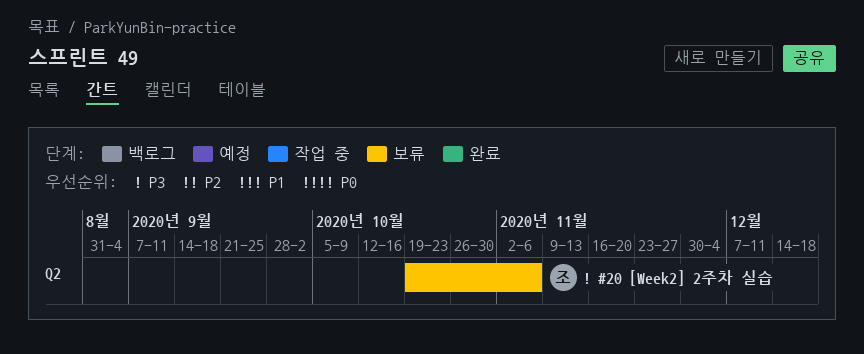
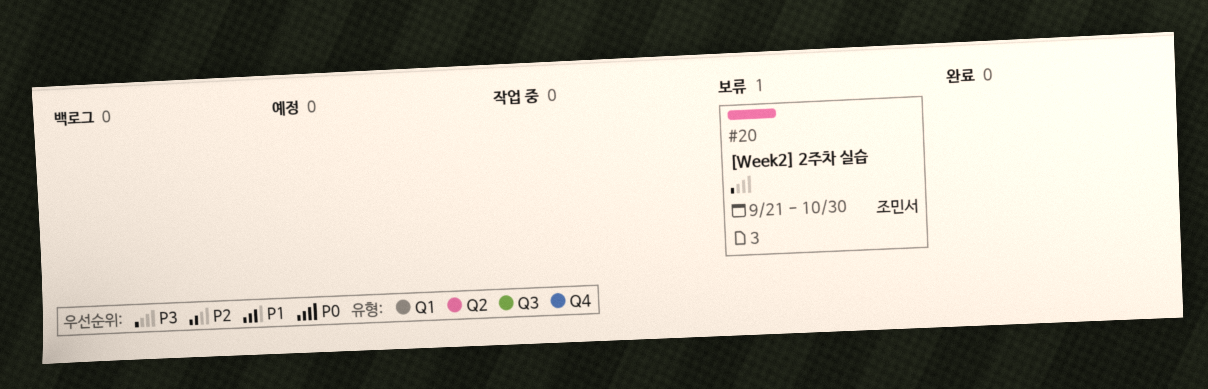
#20, start: Oct 19 -> Sep 21
#20, due: Nov 6 -> Oct 30

